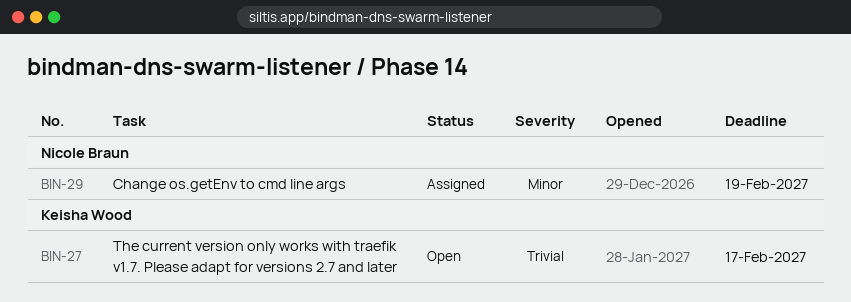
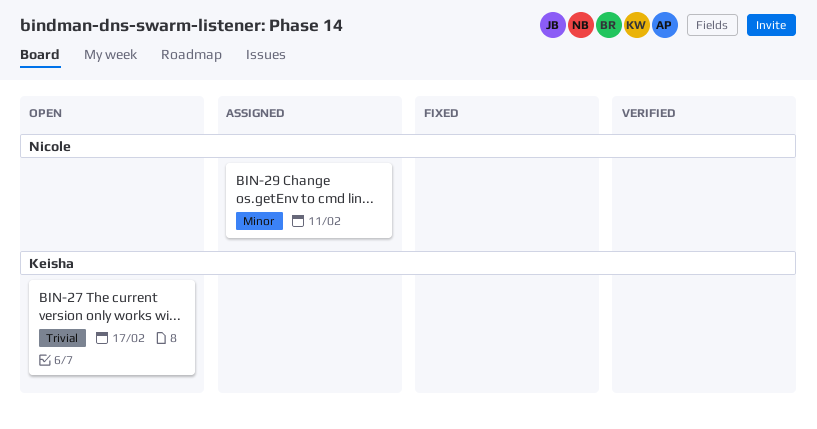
BIN-29, due: Feb 19 -> Feb 11

